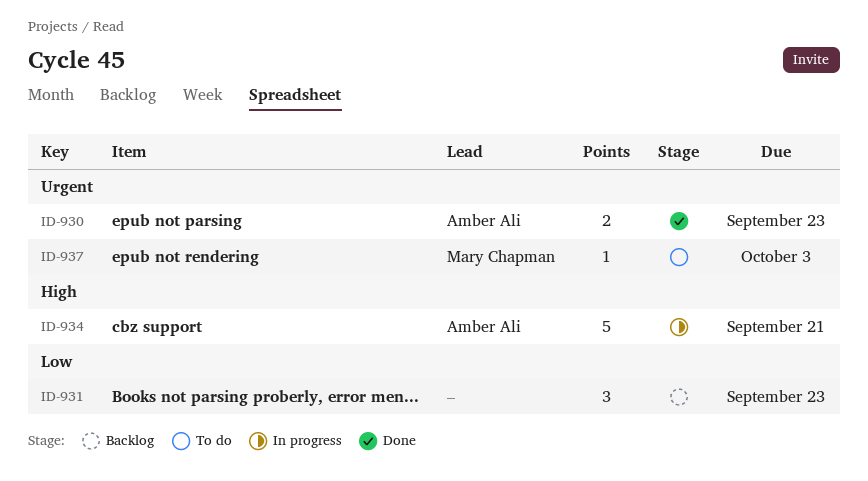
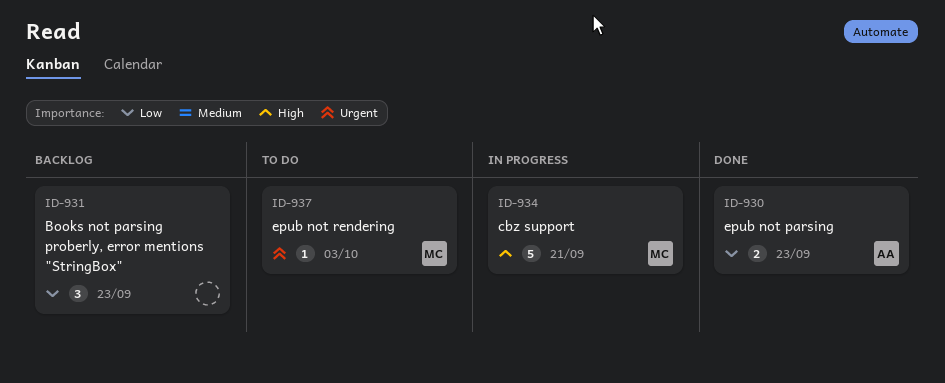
ID-930, priority: Urgent -> Low
ID-934, owner: Amber Ali -> Mary Chapman

